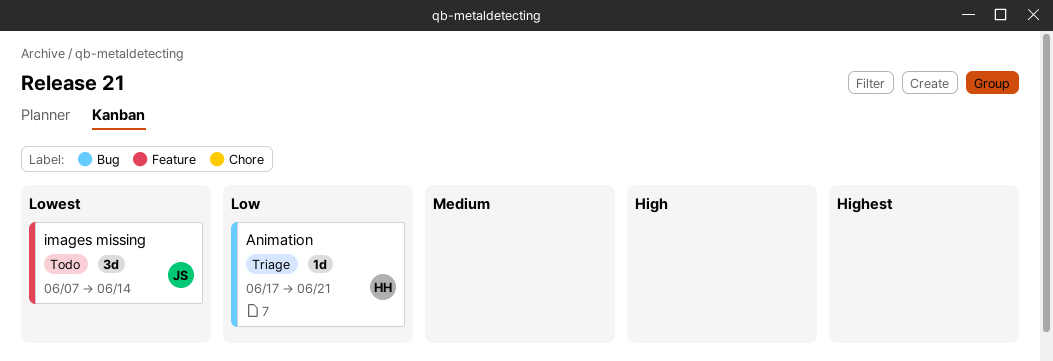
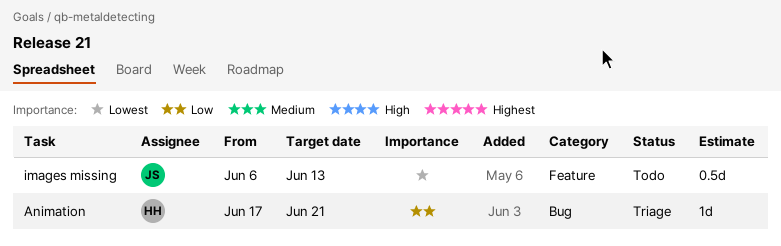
images missing, estimate: 3d -> 0.5d
images missing, start: Jun 7 -> Jun 6
images missing, due: Jun 14 -> Jun 13

